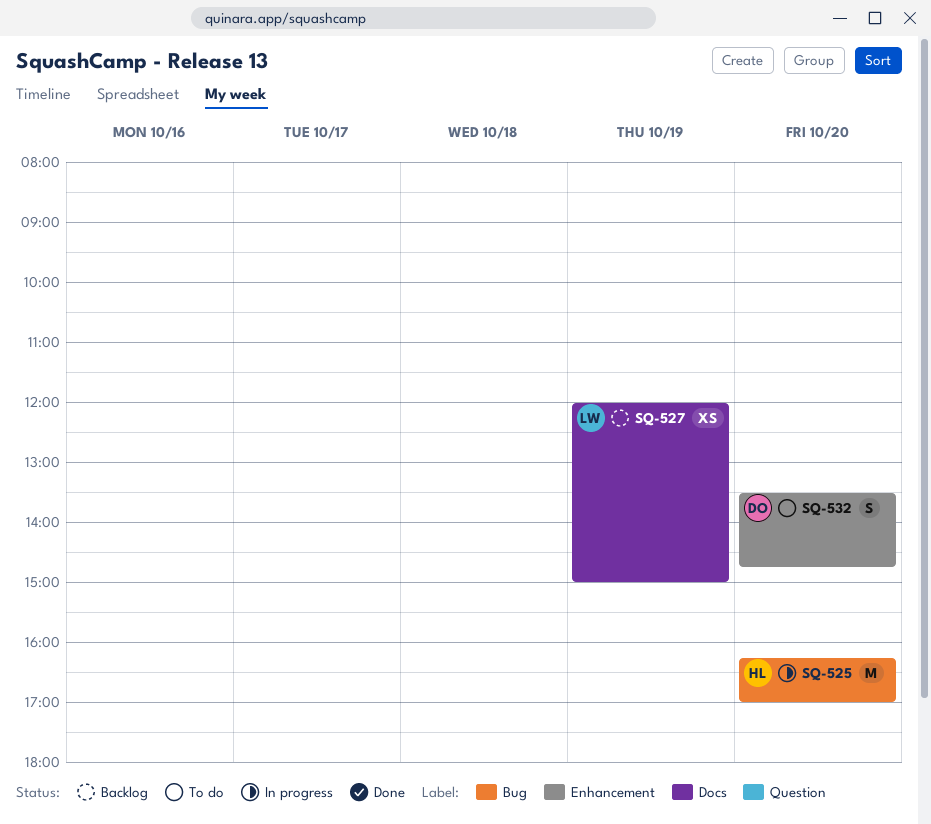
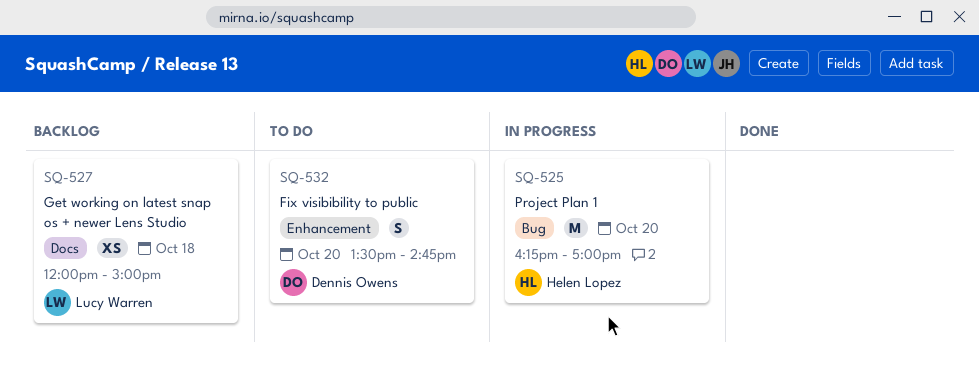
SQ-527, day: Oct 19 -> Oct 18

